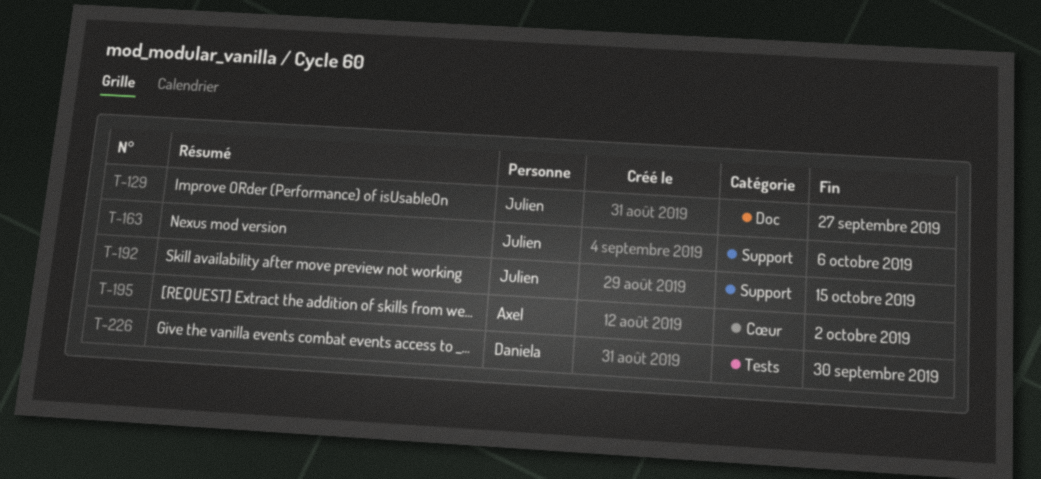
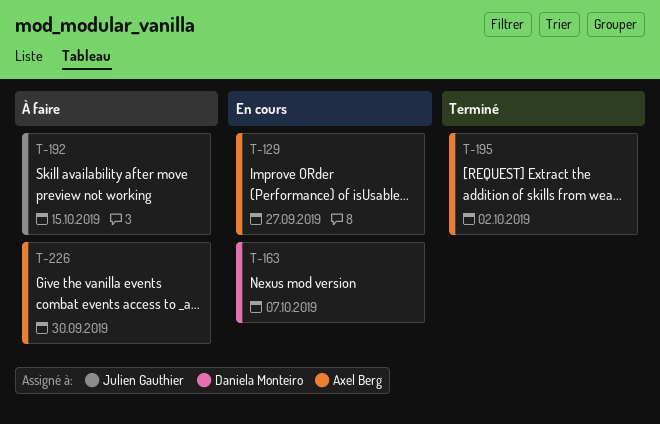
T-129, owner: Julien Gauthier -> Axel Berg
T-163, owner: Julien Gauthier -> Daniela Monteiro
T-163, due: Oct 6 -> Oct 7
T-226, owner: Daniela Monteiro -> Axel Berg

